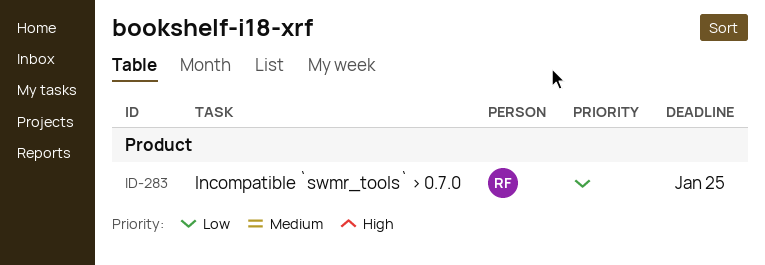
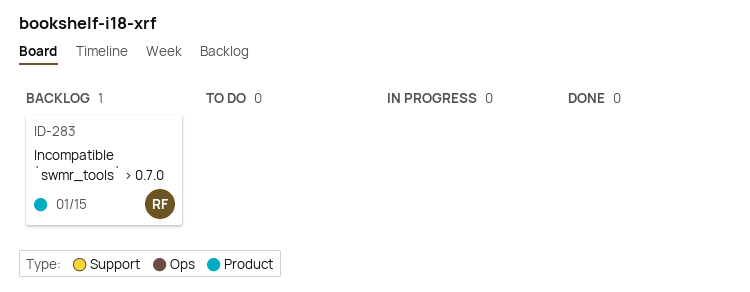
ID-283, due: Jan 25 -> Jan 15

